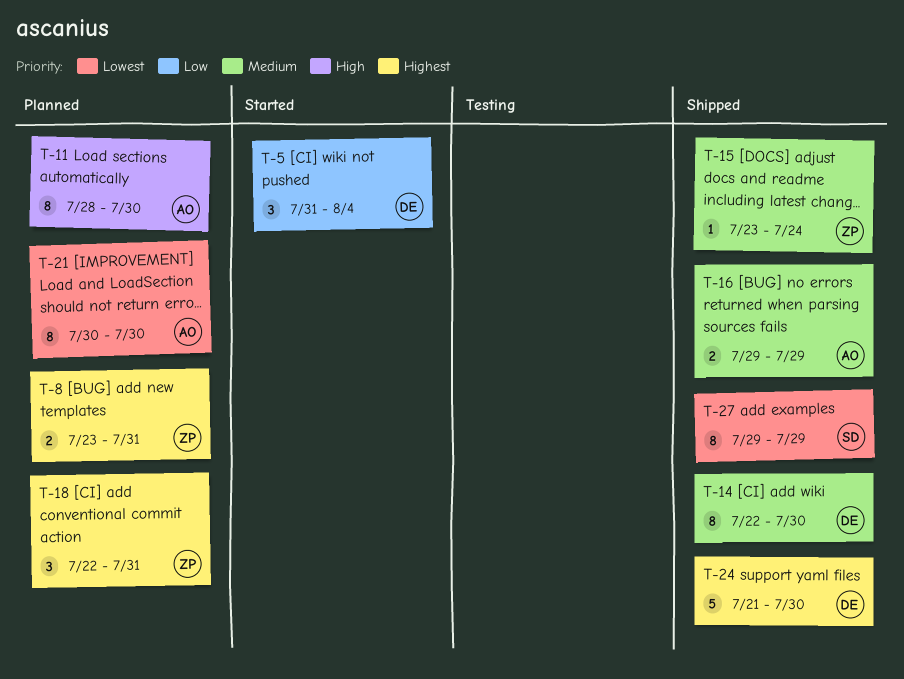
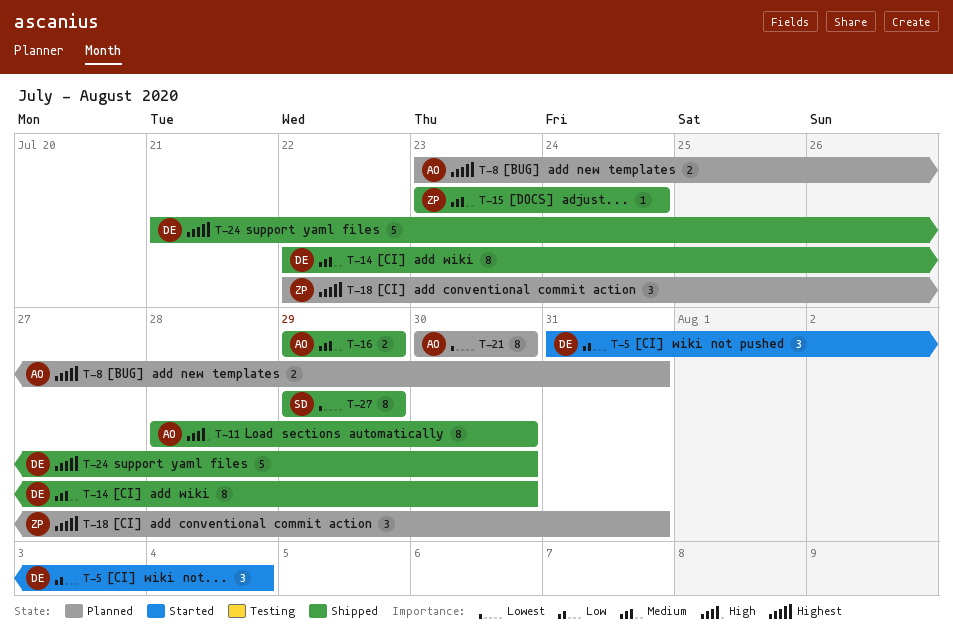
T-8, owner: ZP -> AO
T-11, status: Planned -> Shipped

